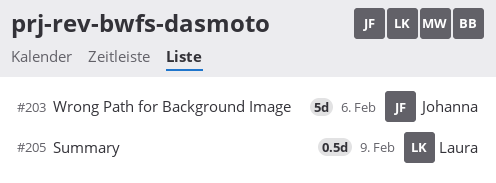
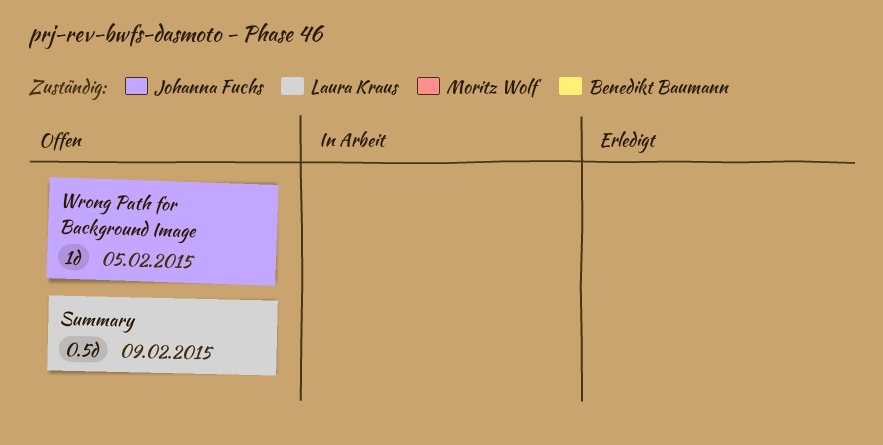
Wrong Path for Background Image, estimate: 5d -> 1d
Wrong Path for Background Image, due: Feb 6 -> Feb 5

